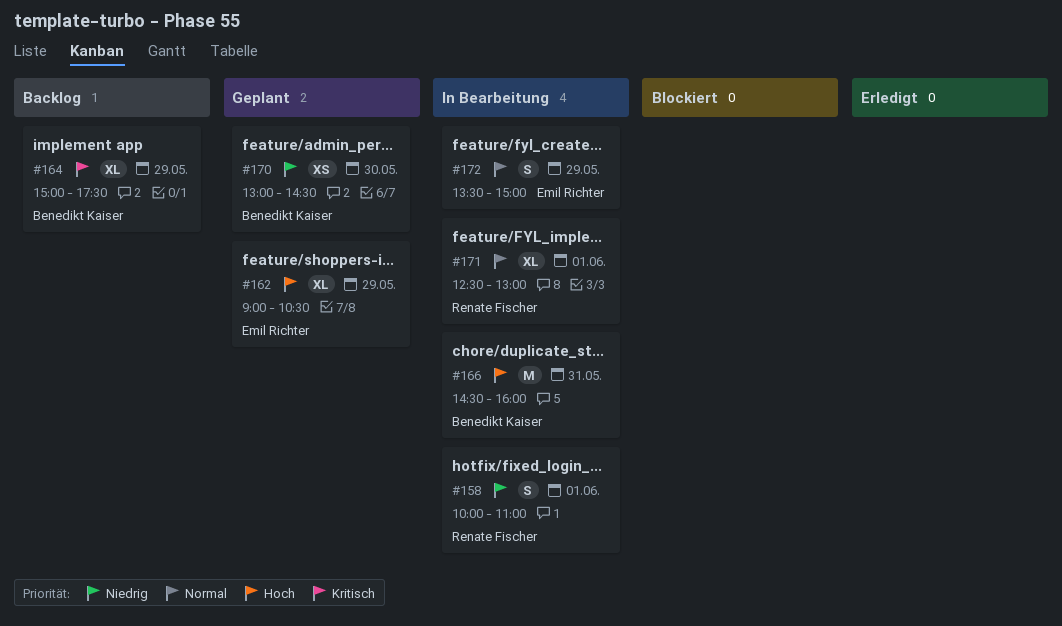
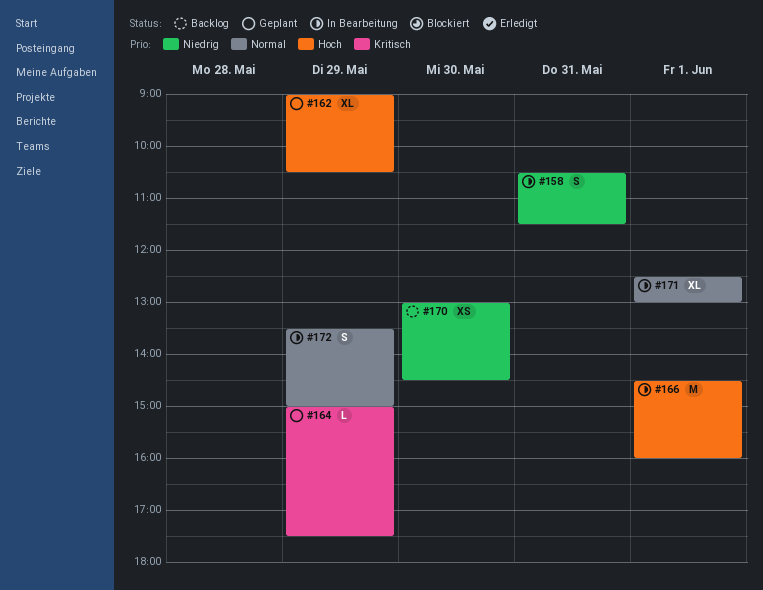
#158, day: Jun 1 -> May 31
#158, begins: 10:00 -> 10:30
#158, ends: 11:00 -> 11:30
#164, status: Backlog -> Geplant
#164, estimate: XL -> L
#166, day: May 31 -> Jun 1
#170, status: Geplant -> Backlog

